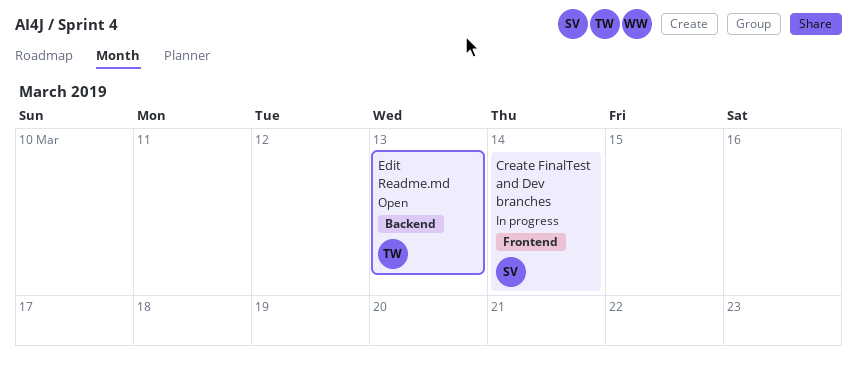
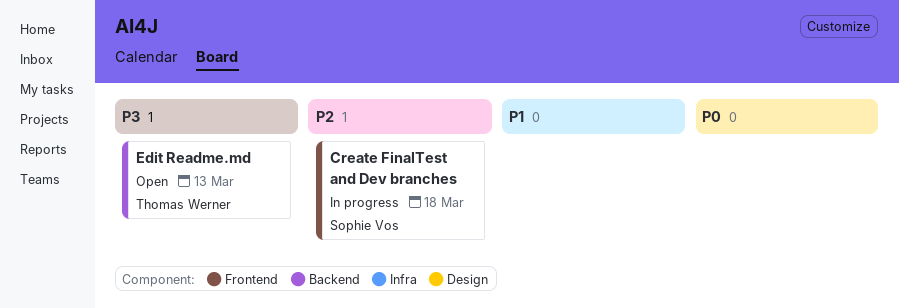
Create FinalTest and Dev branches, due: Mar 14 -> Mar 18

